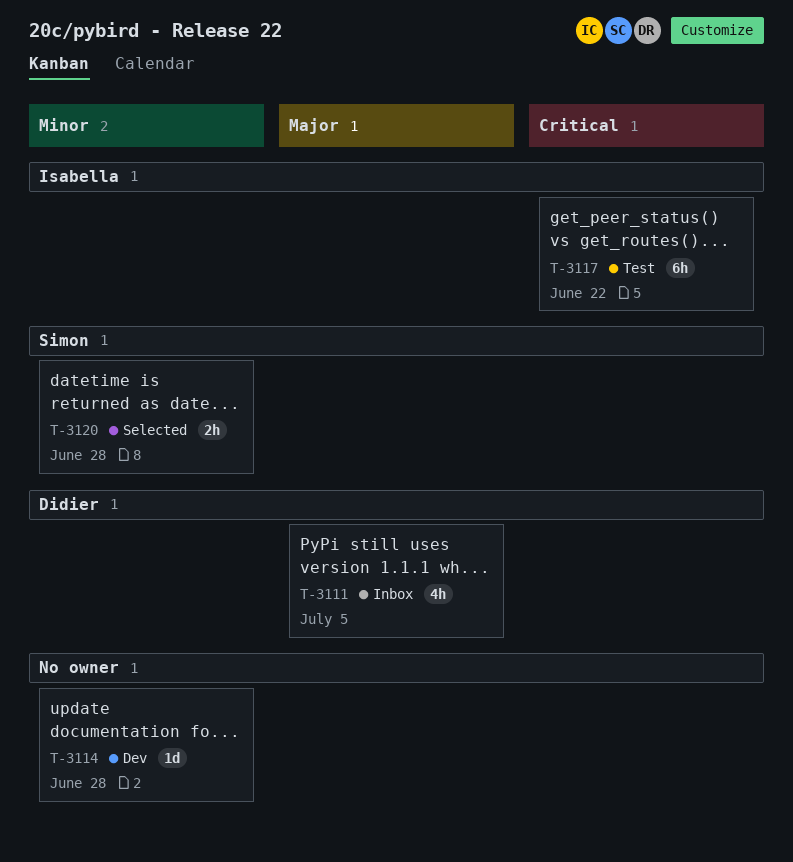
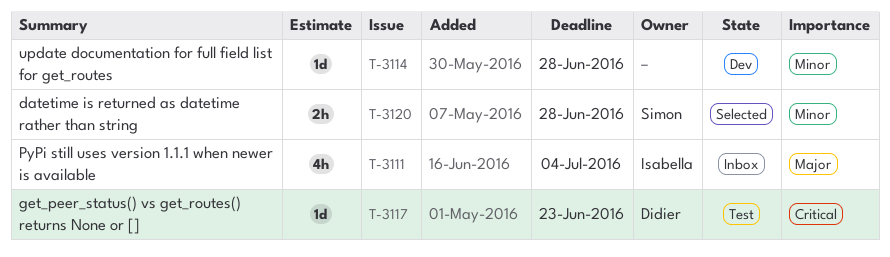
T-3111, owner: Didier -> Isabella
T-3111, due: Jul 5 -> Jul 4
T-3117, owner: Isabella -> Didier
T-3117, estimate: 6h -> 1d
T-3117, due: Jun 22 -> Jun 23

